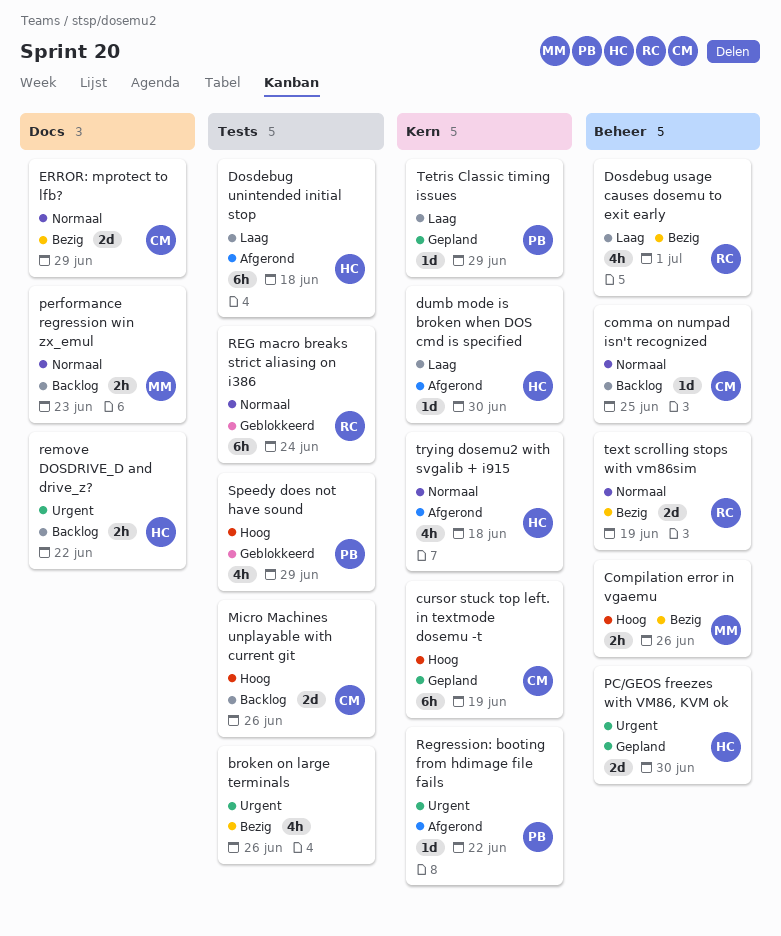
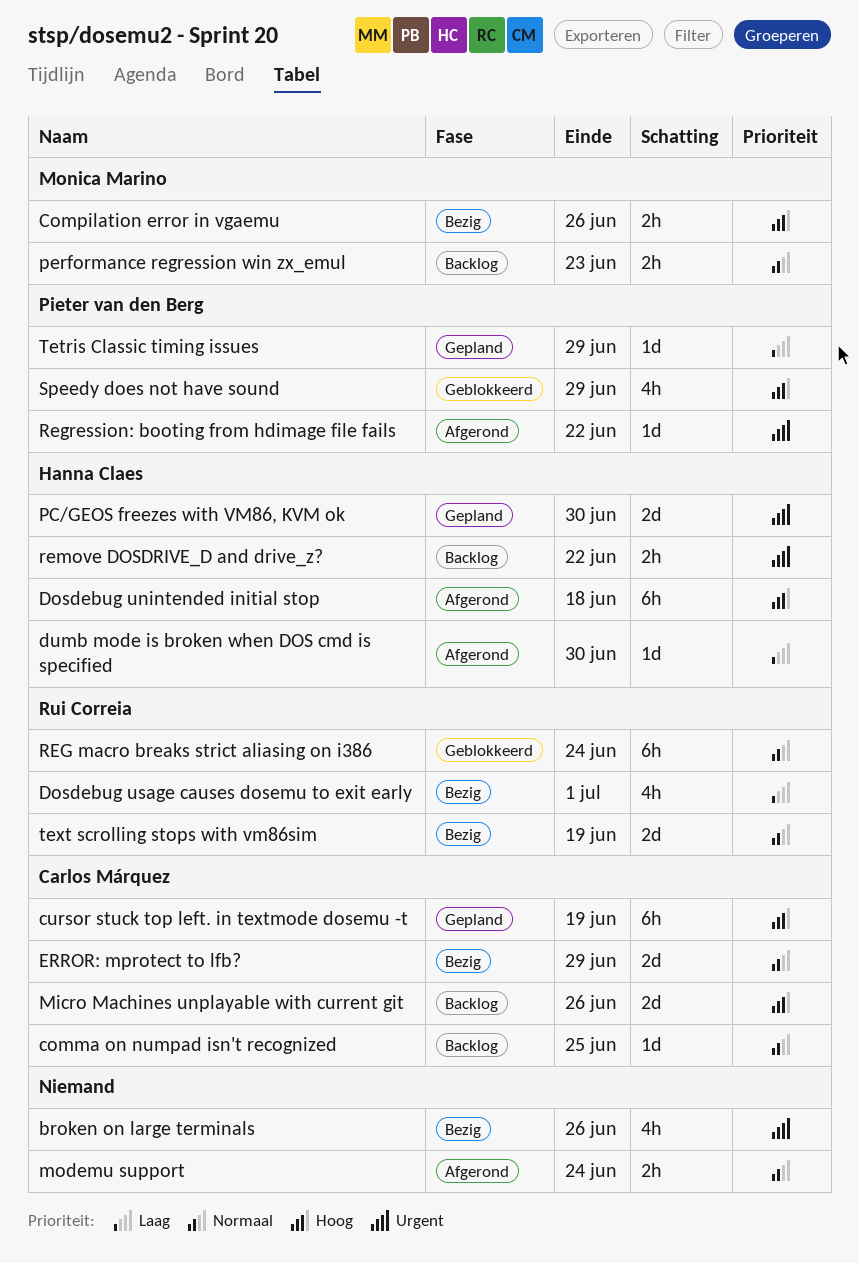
Dosdebug unintended initial stop, priority: Laag -> Hoog
modemu support: none -> present
trying dosemu2 with svgalib + i915: present -> none

